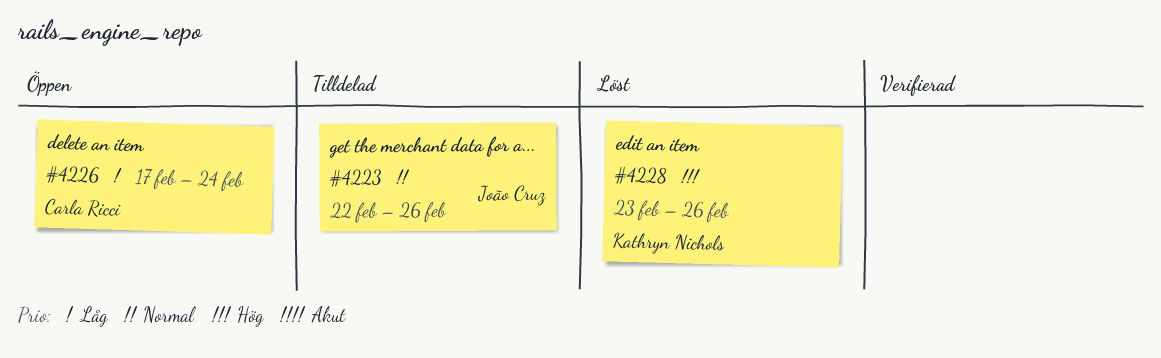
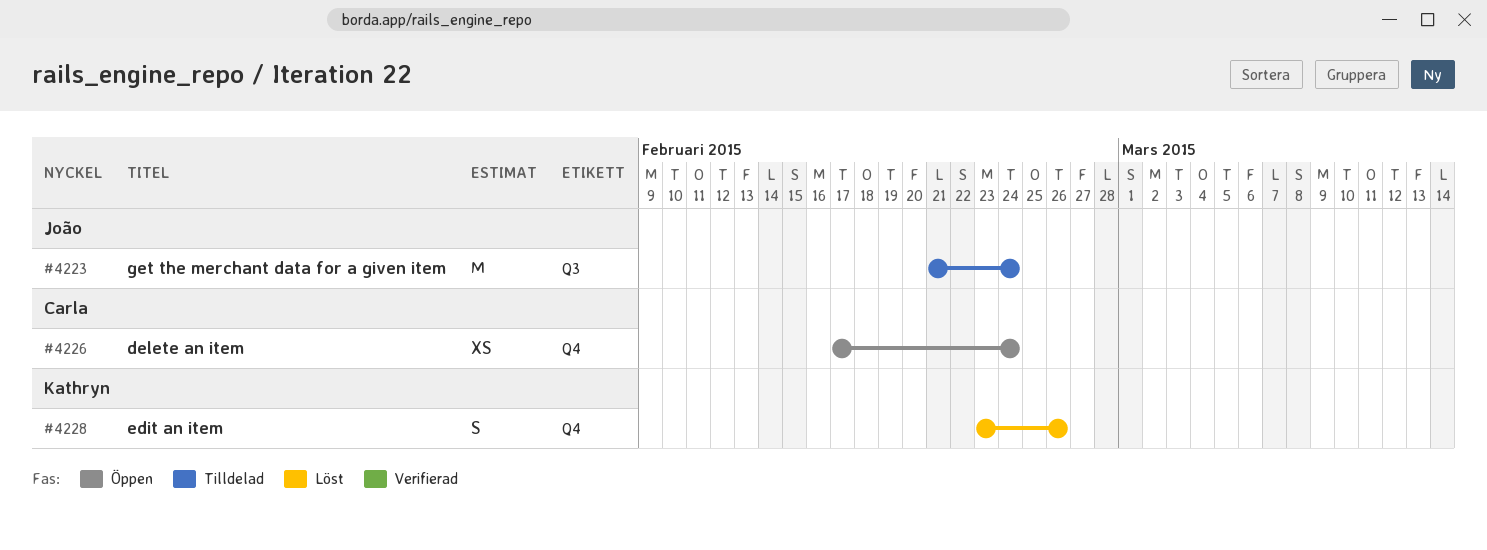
#4223, start: Feb 22 -> Feb 21
#4223, due: Feb 26 -> Feb 24

